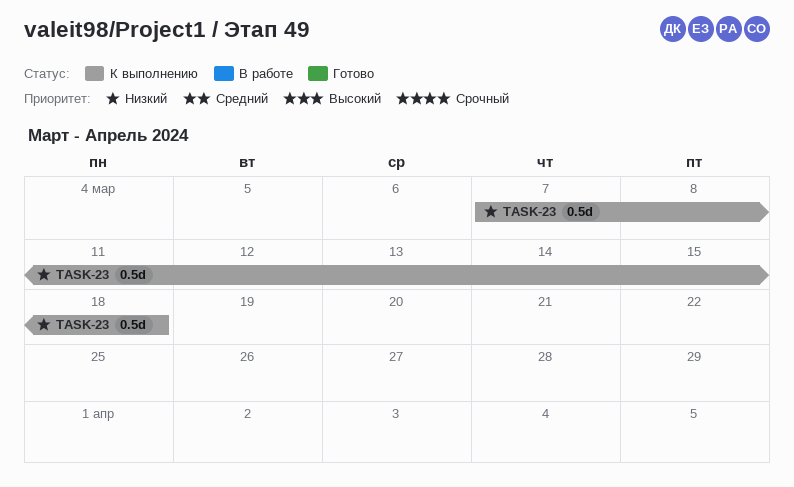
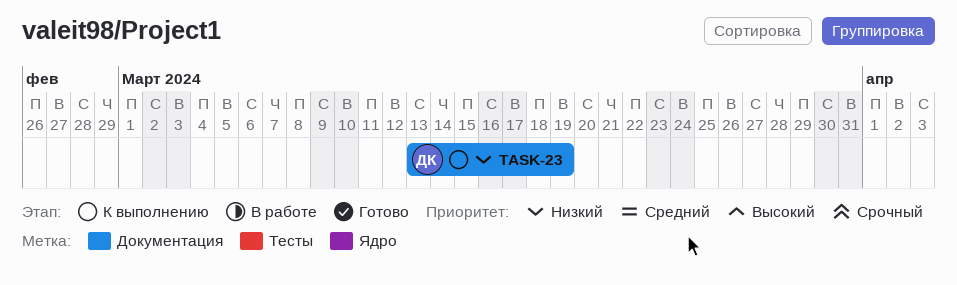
TASK-23, start: Mar 7 -> Mar 13
TASK-23, due: Mar 18 -> Mar 19

